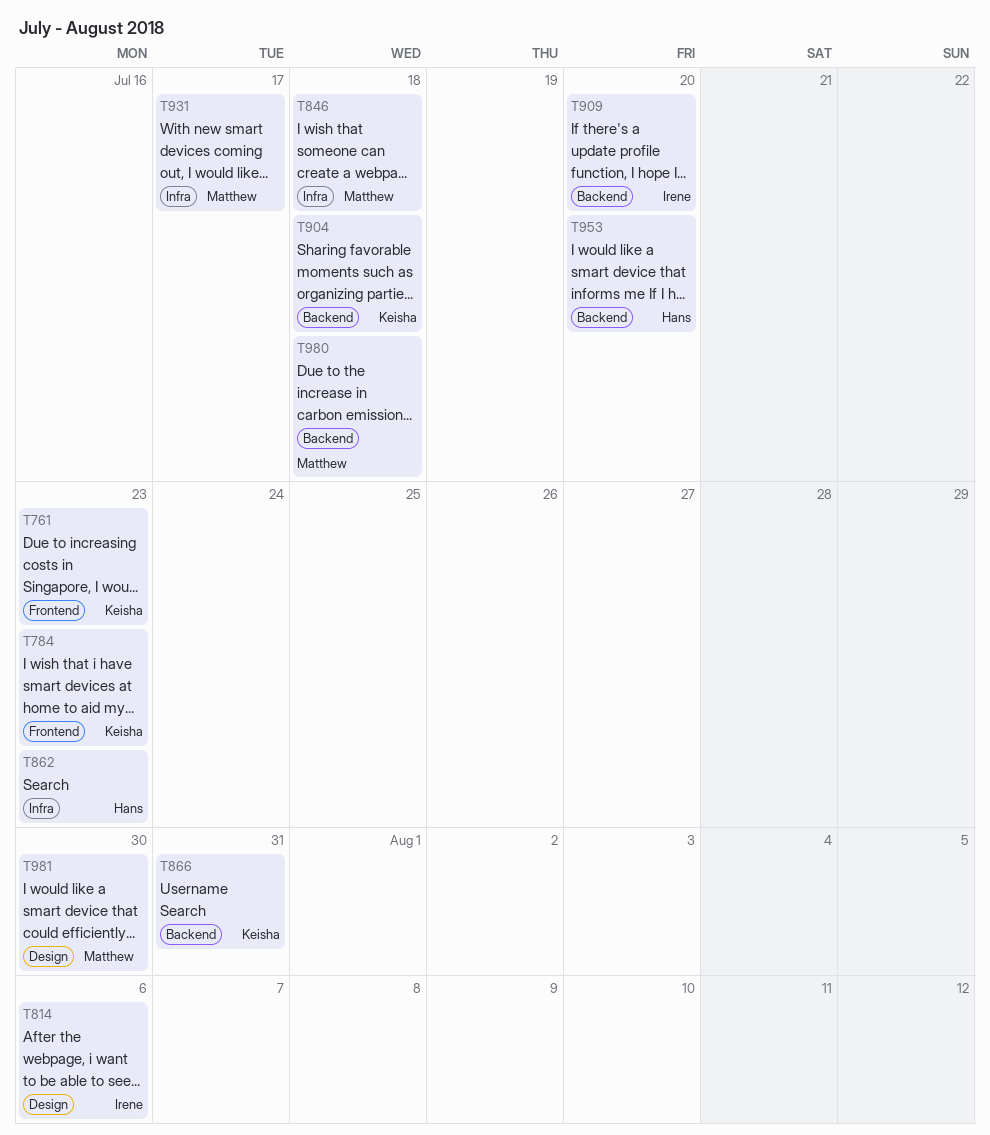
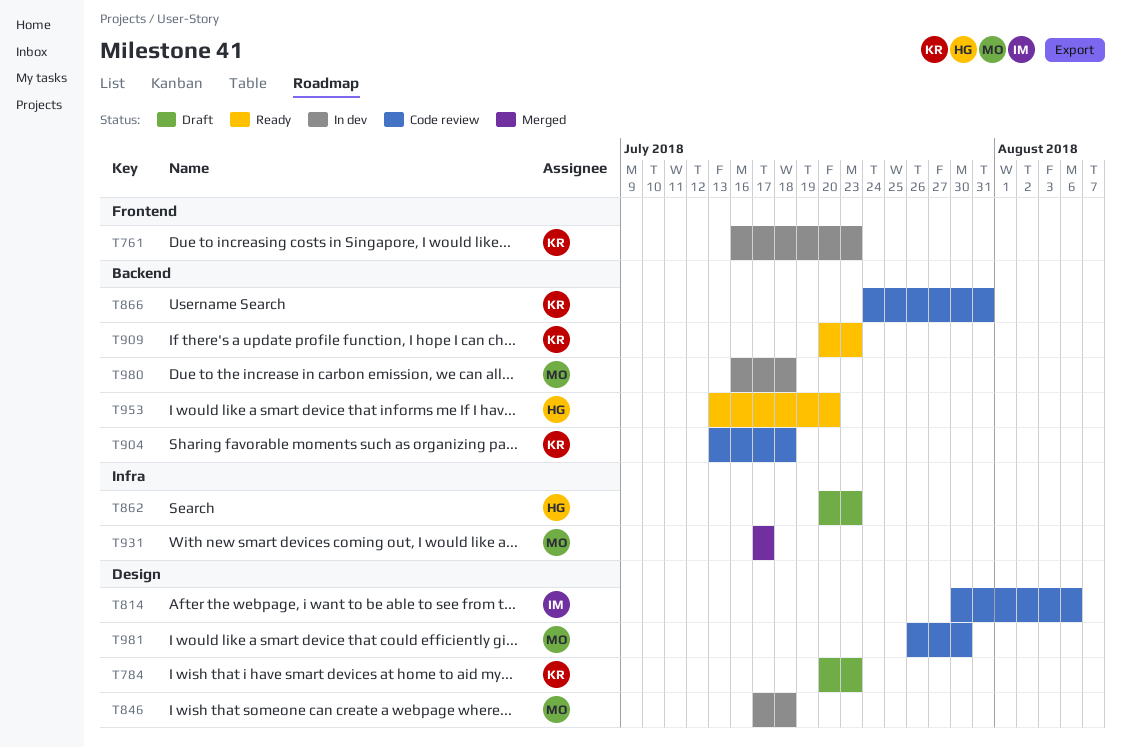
T784, label: Frontend -> Design
T846, label: Infra -> Design
T909, owner: Irene -> Keisha
T909, due: Jul 20 -> Jul 23

